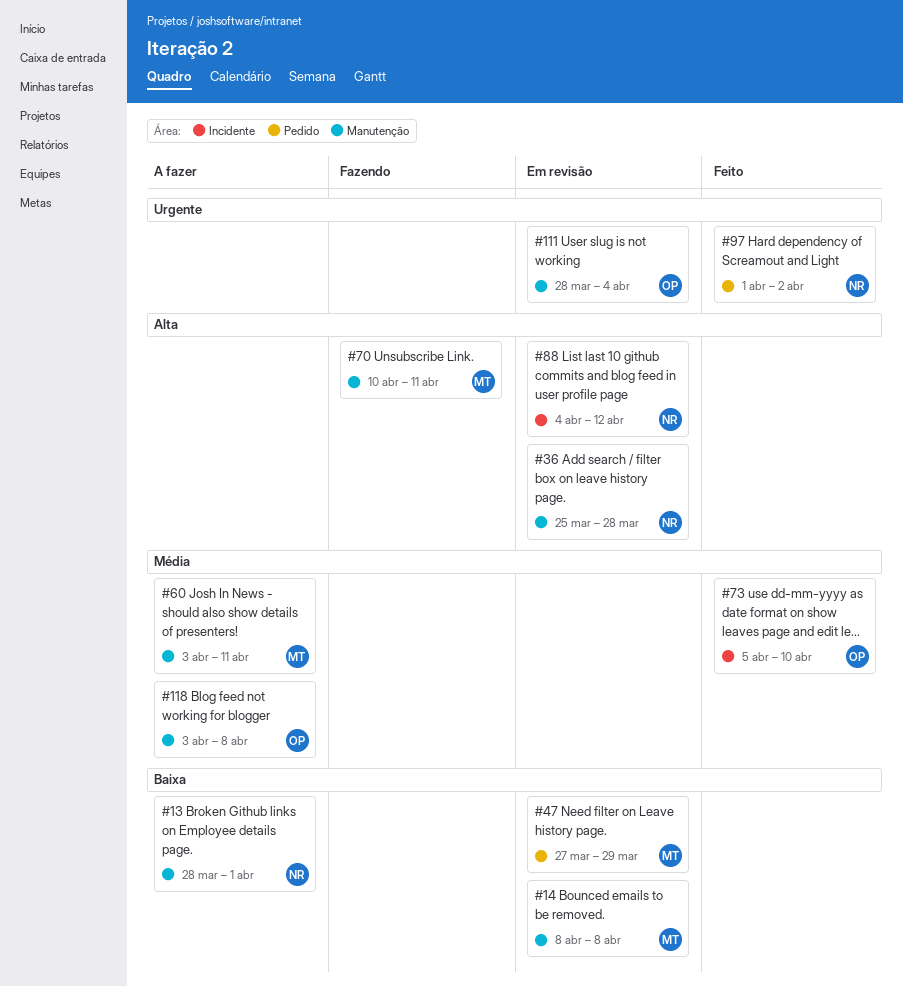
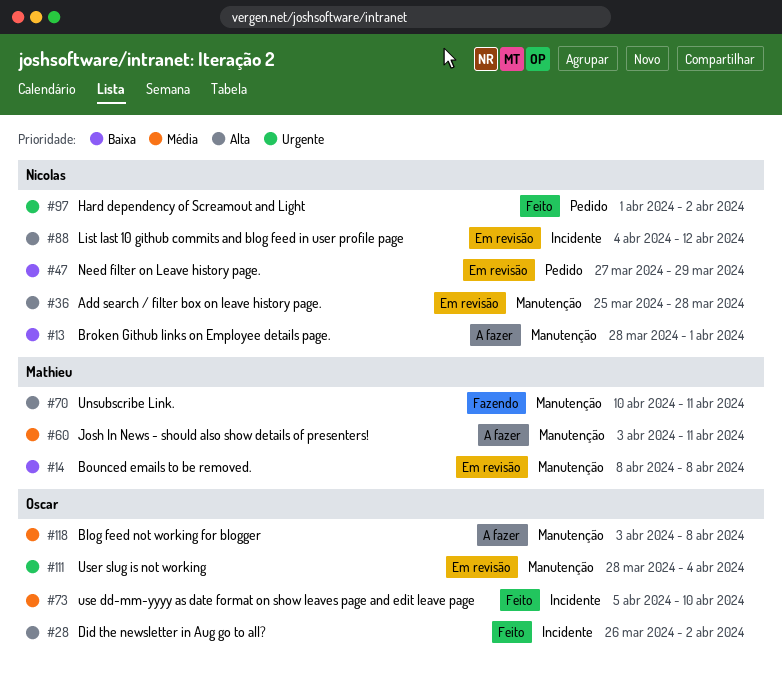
#28: none -> present
#47, owner: Mathieu -> Nicolas

